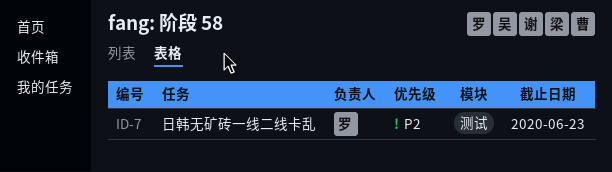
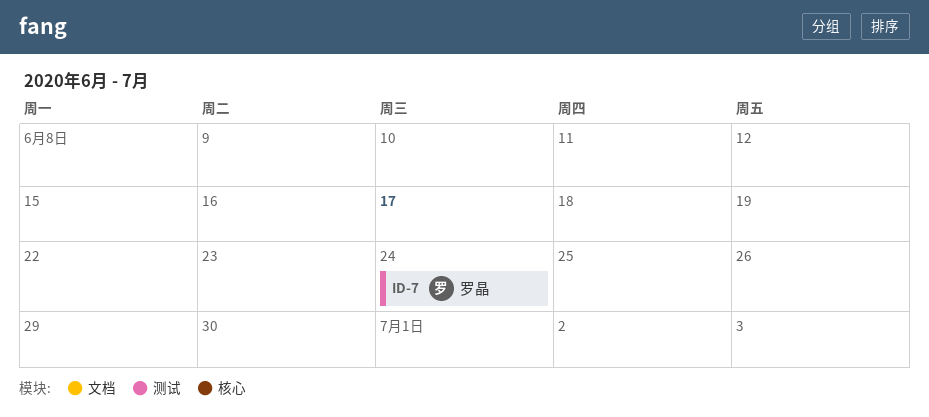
ID-7, due: Jun 23 -> Jun 24

